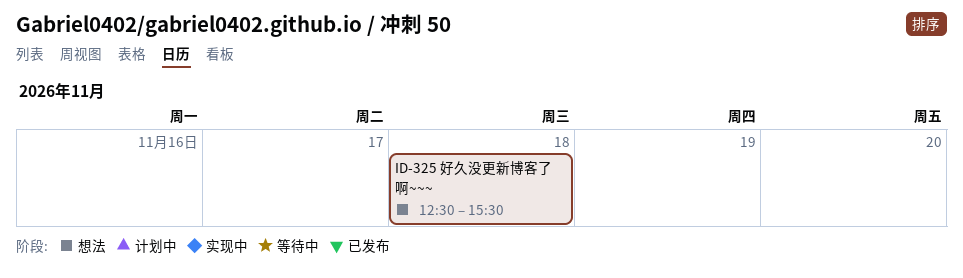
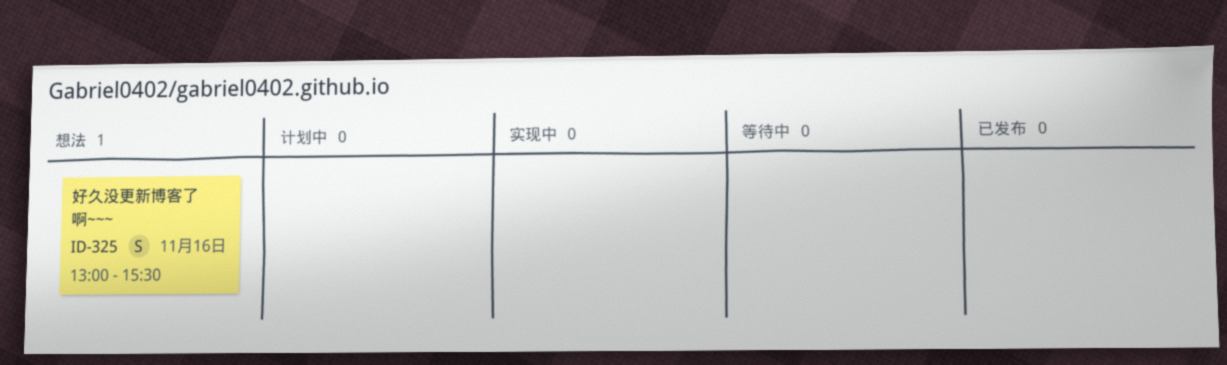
ID-325, day: Nov 18 -> Nov 16
ID-325, begins: 12:30 -> 13:00

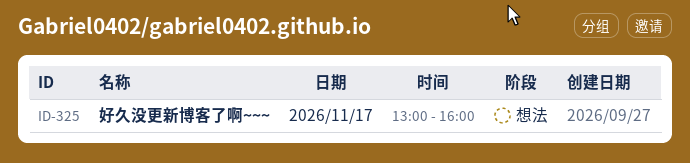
ID-325, day: Nov 16 -> Nov 17
ID-325, ends: 15:30 -> 16:00

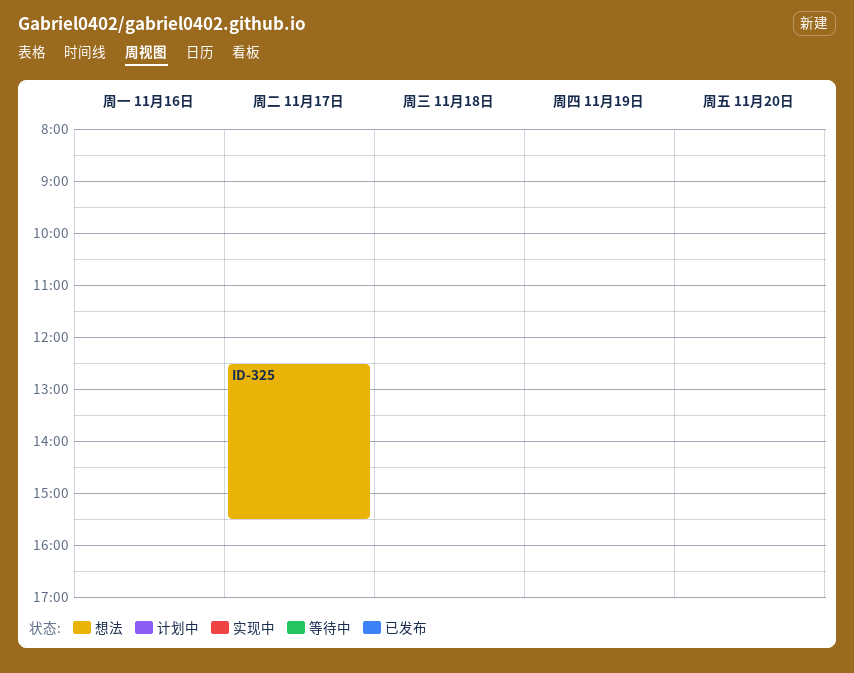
ID-325, begins: 13:00 -> 12:30
ID-325, ends: 16:00 -> 15:30

